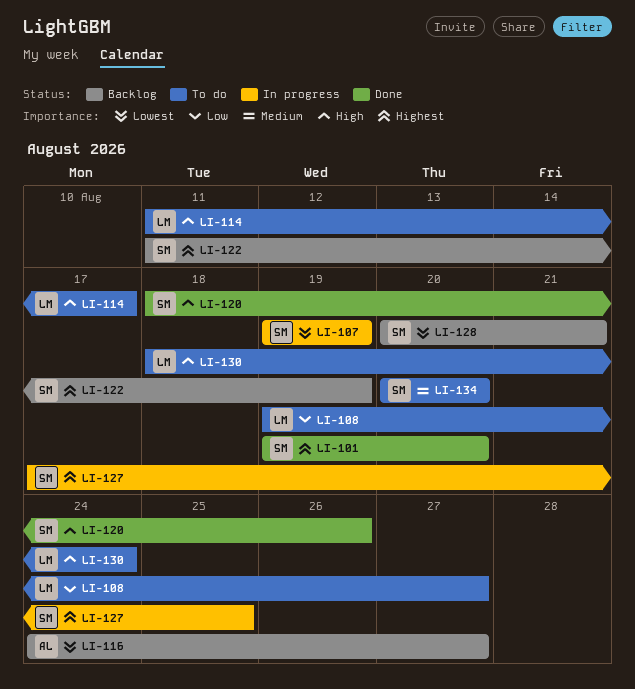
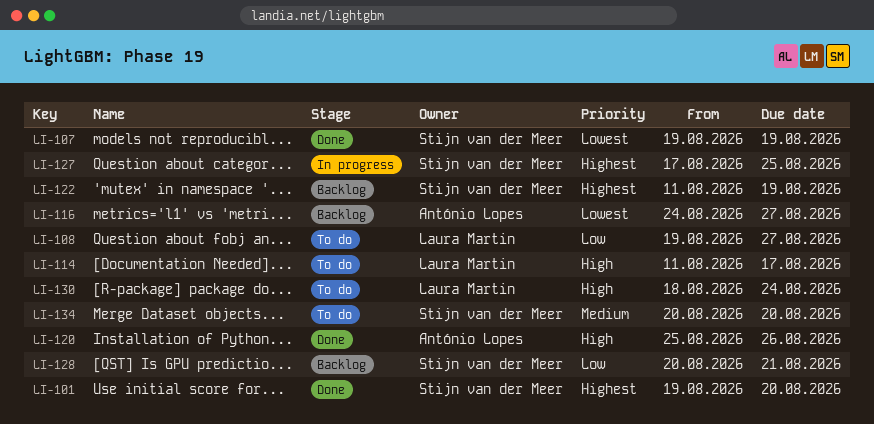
LI-107, status: In progress -> Done
LI-120, owner: Stijn van der Meer -> António Lopes
LI-120, start: Aug 18 -> Aug 25
LI-128, priority: Lowest -> Low

